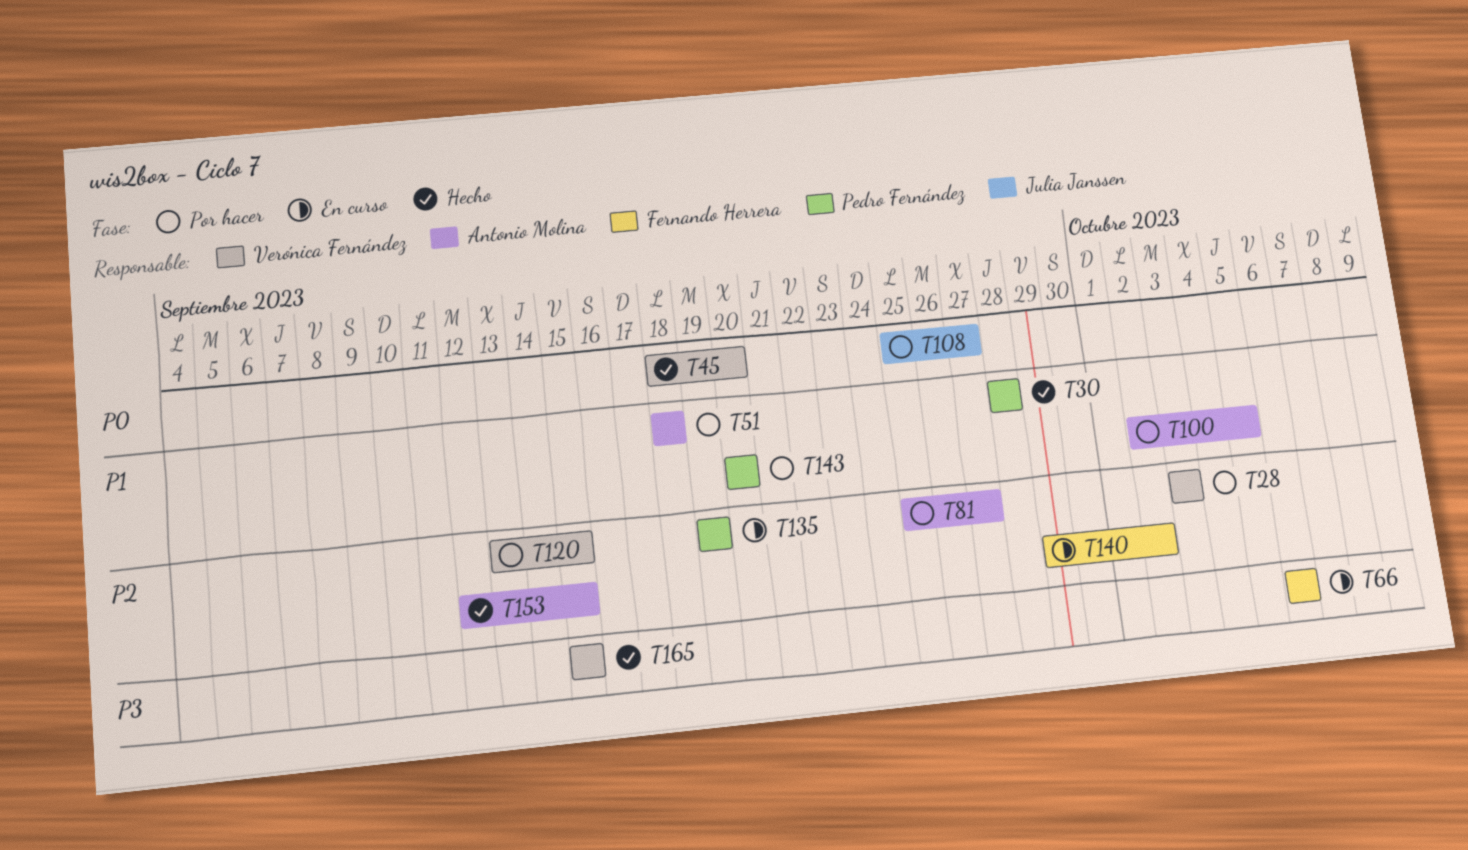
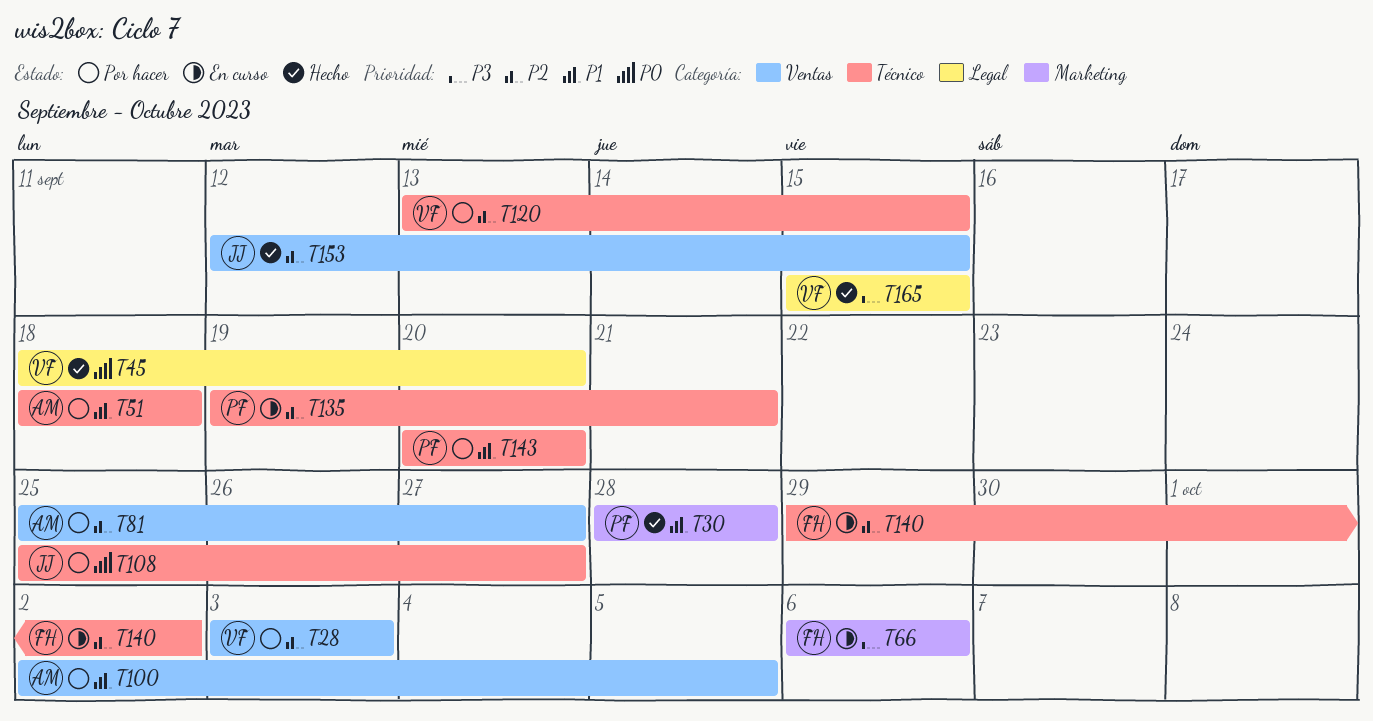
T135, due: Sep 19 -> Sep 21
T153, owner: Antonio Molina -> Julia Janssen

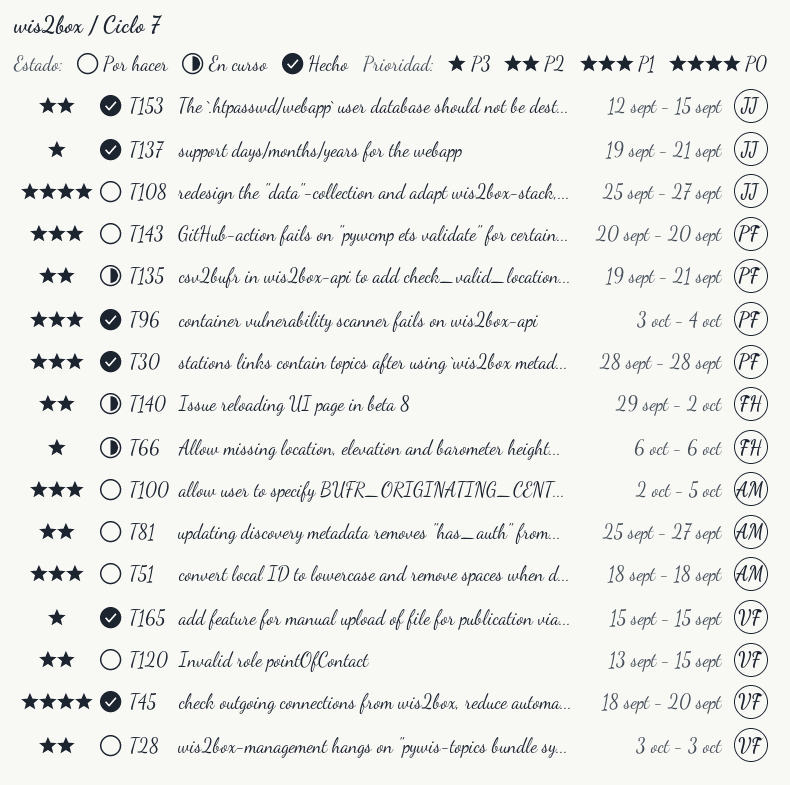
T96: none -> present
T137: none -> present

